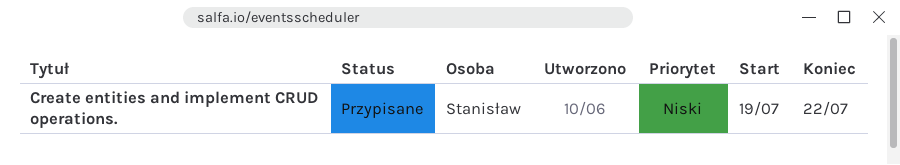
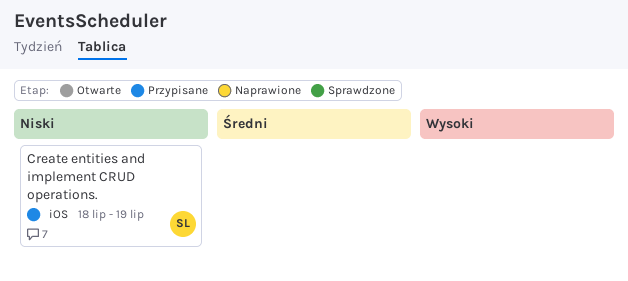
Create entities and implement CRUD operations., start: Jul 19 -> Jul 18
Create entities and implement CRUD operations., due: Jul 22 -> Jul 19

